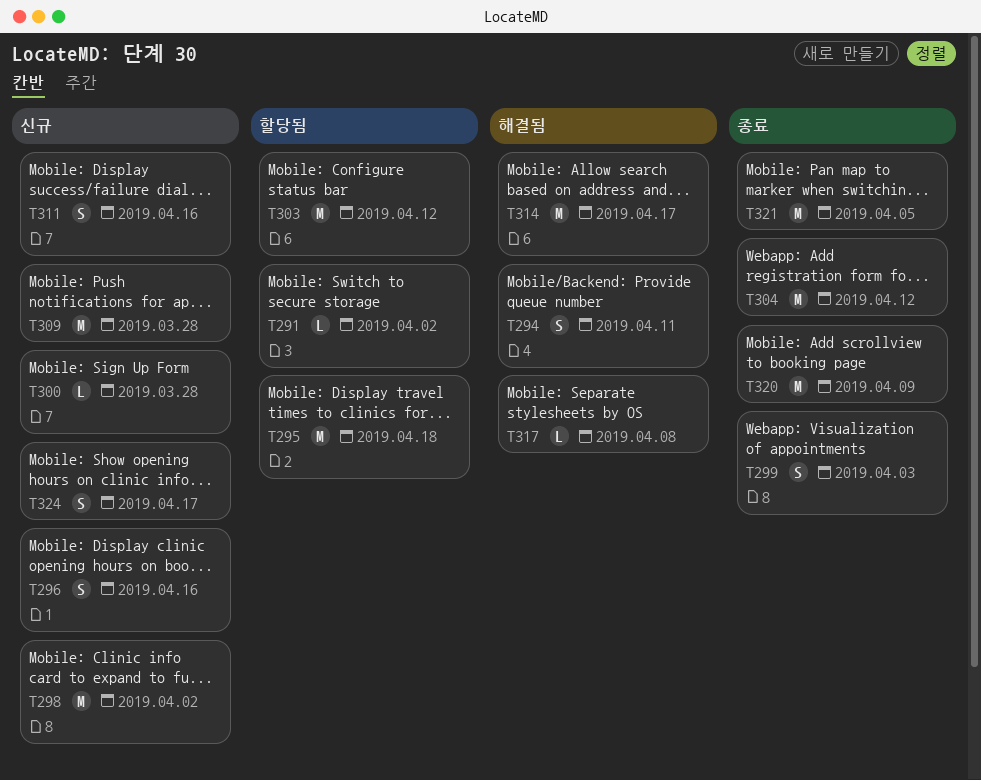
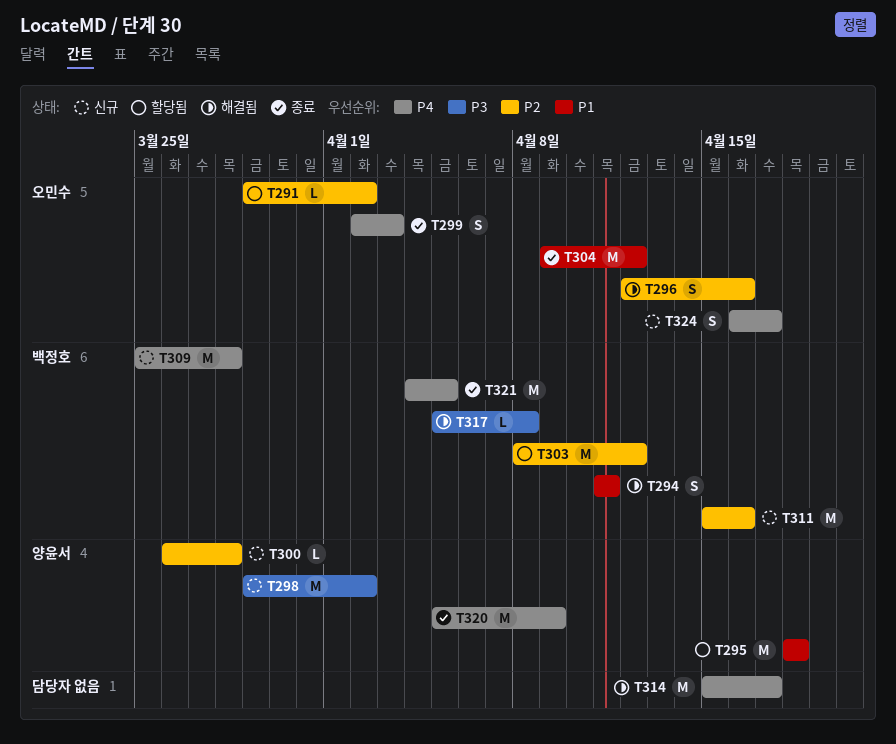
T296, status: 신규 -> 해결됨
T311, estimate: S -> M

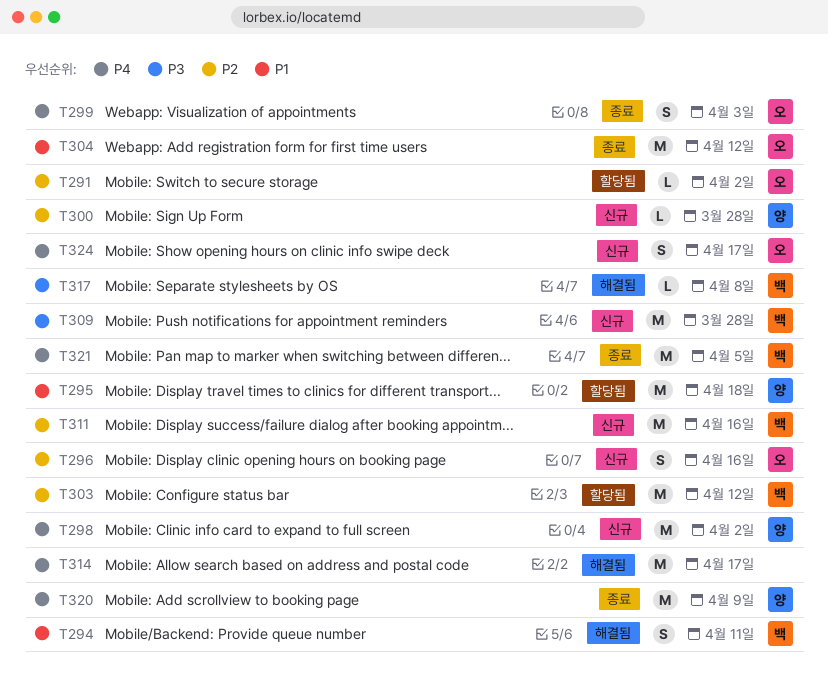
T296, status: 해결됨 -> 신규
T298, priority: P3 -> P4
T309, priority: P4 -> P3

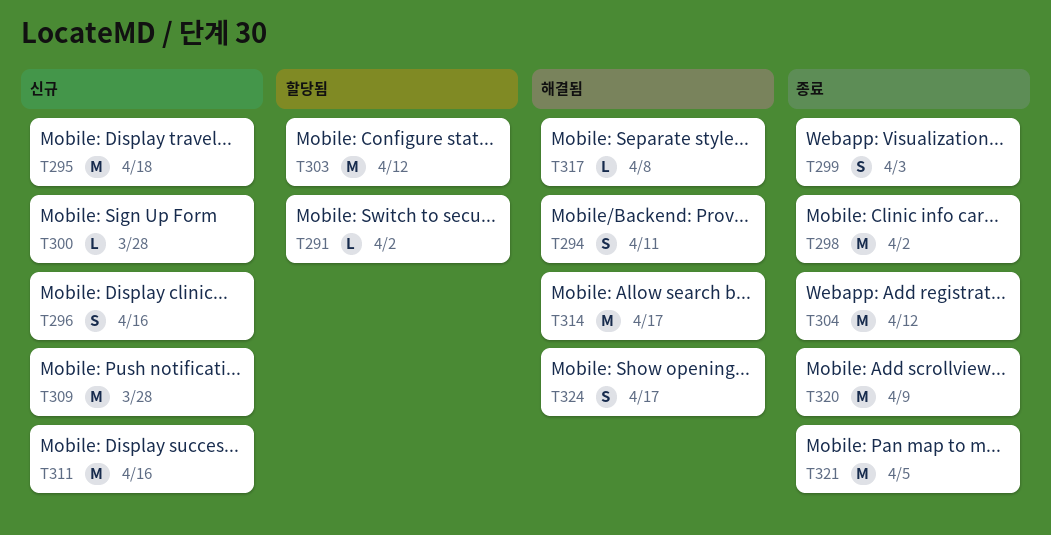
T295, status: 할당됨 -> 신규
T298, status: 신규 -> 종료
T324, status: 신규 -> 해결됨

